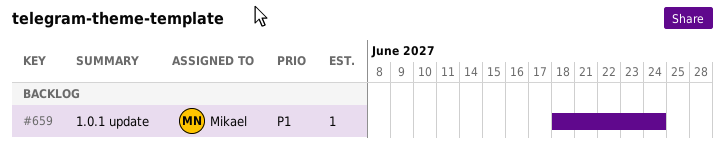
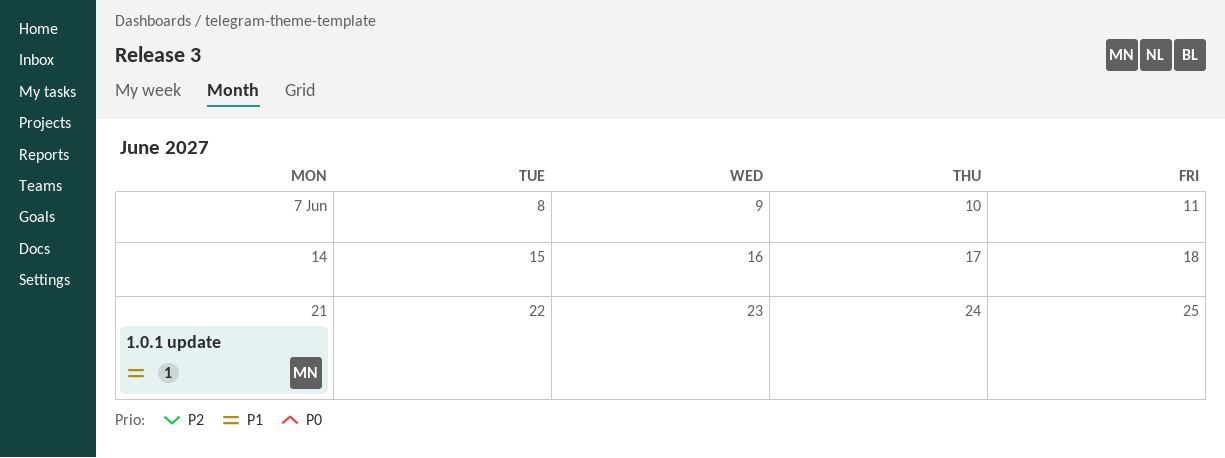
1.0.1 update, due: Jun 24 -> Jun 21

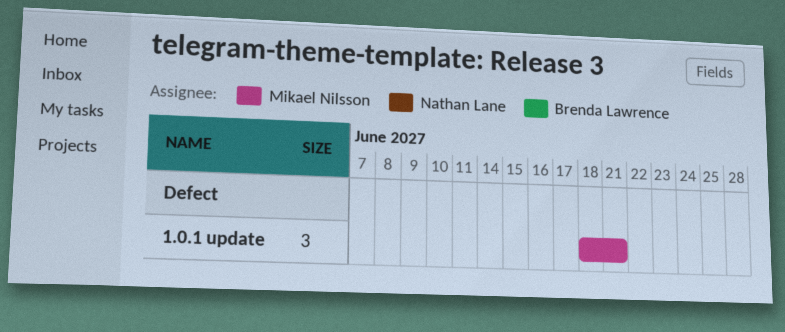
1.0.1 update, estimate: 1 -> 3

